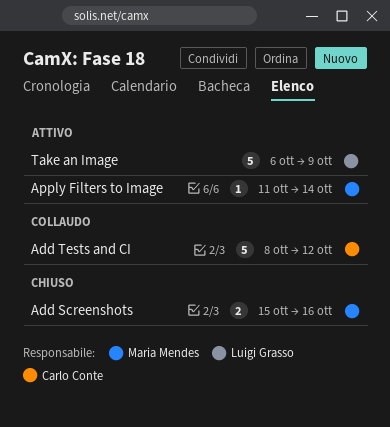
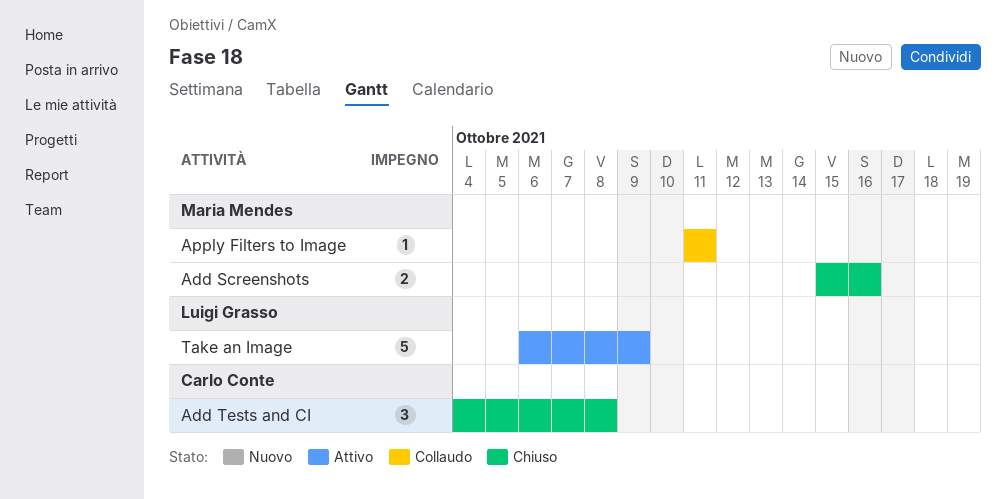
Add Tests and CI, status: Collaudo -> Chiuso
Add Tests and CI, estimate: 5 -> 3
Add Tests and CI, start: Oct 8 -> Oct 4
Add Tests and CI, due: Oct 12 -> Oct 8
Apply Filters to Image, status: Attivo -> Collaudo
Apply Filters to Image, due: Oct 14 -> Oct 11

